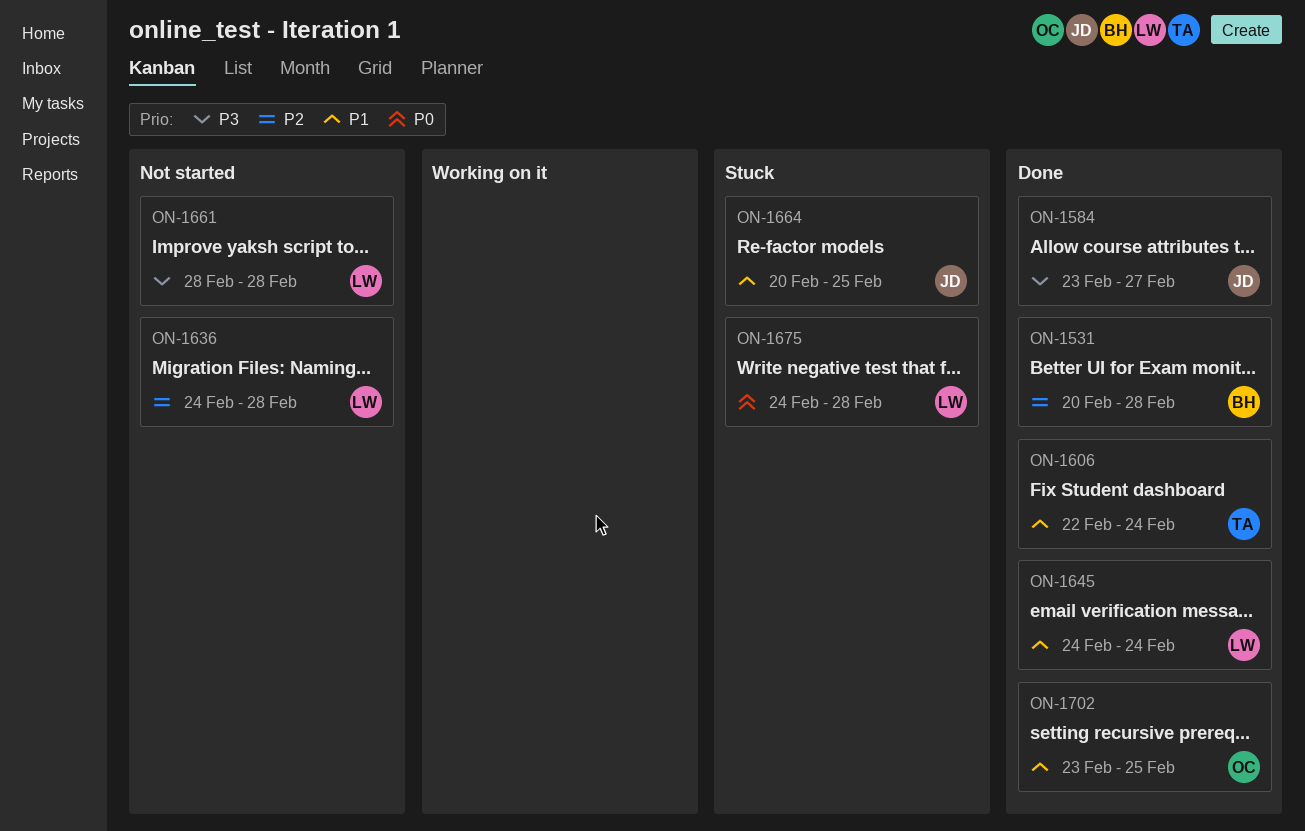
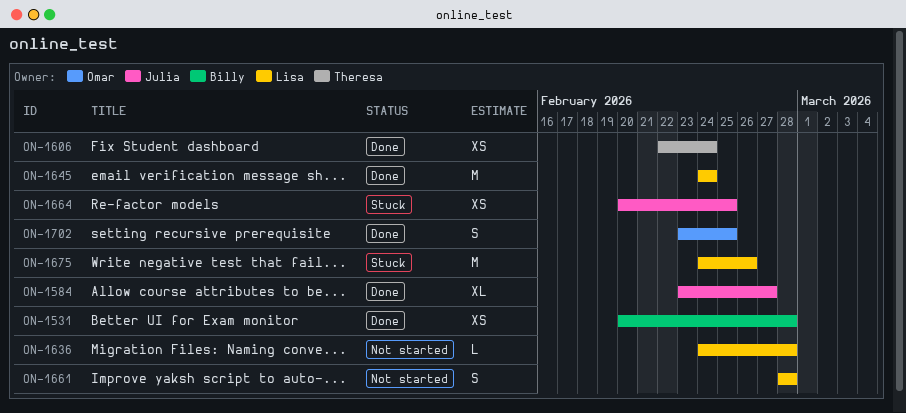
ON-1675, due: Feb 28 -> Feb 26

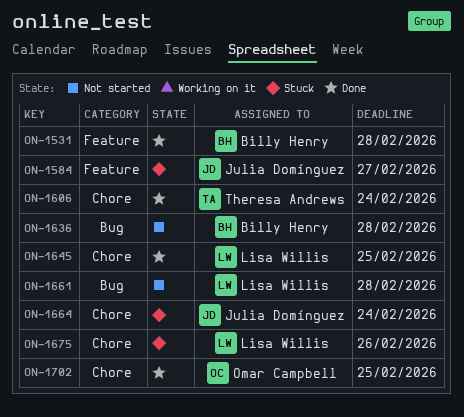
ON-1584, status: Done -> Stuck
ON-1636, owner: Lisa Willis -> Billy Henry
ON-1645, due: Feb 24 -> Feb 25
ON-1664, due: Feb 25 -> Feb 24

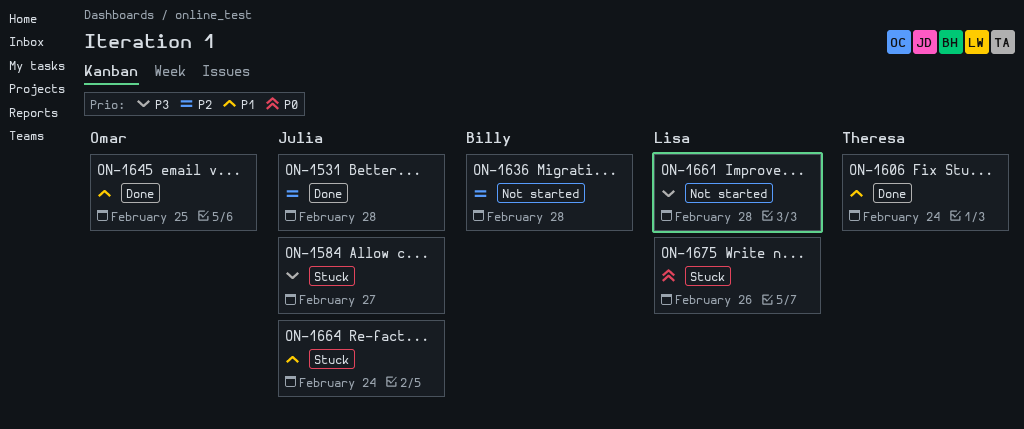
ON-1531, owner: Billy Henry -> Julia Domínguez
ON-1645, owner: Lisa Willis -> Omar Campbell
ON-1702: present -> none

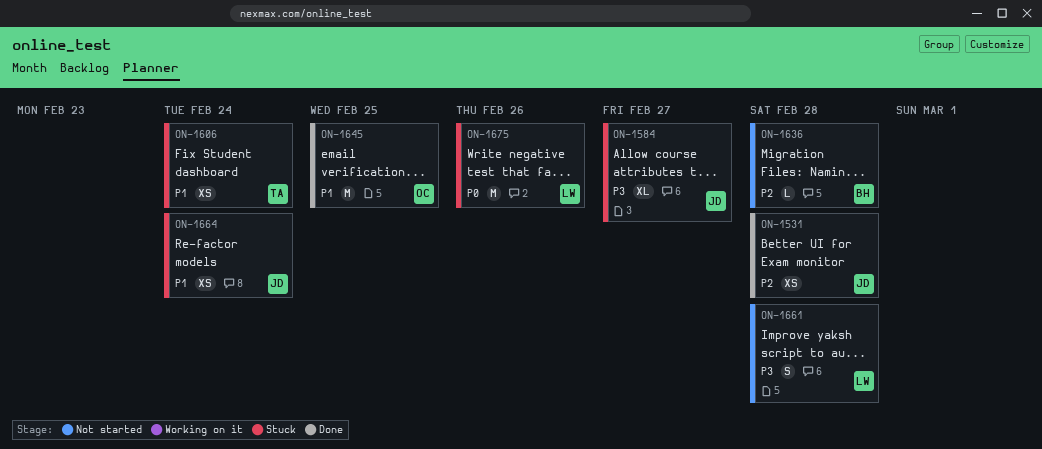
ON-1606, status: Done -> Stuck

